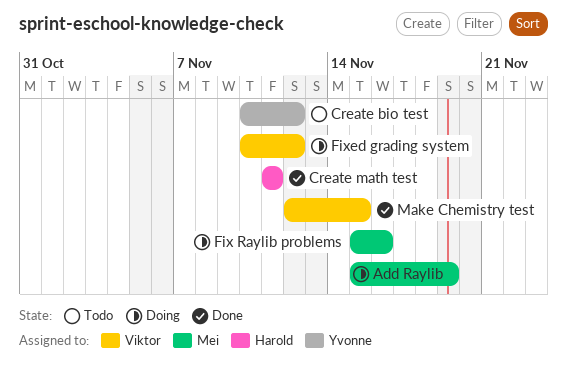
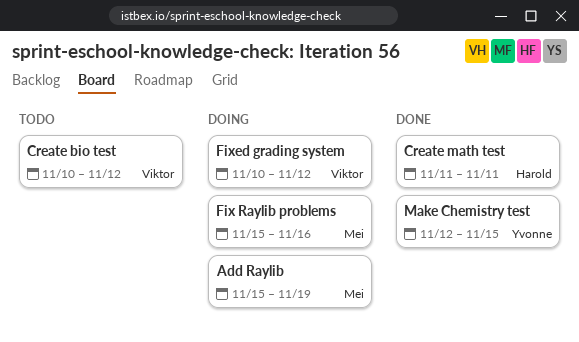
Create bio test, owner: Yvonne -> Viktor
Make Chemistry test, owner: Viktor -> Yvonne

